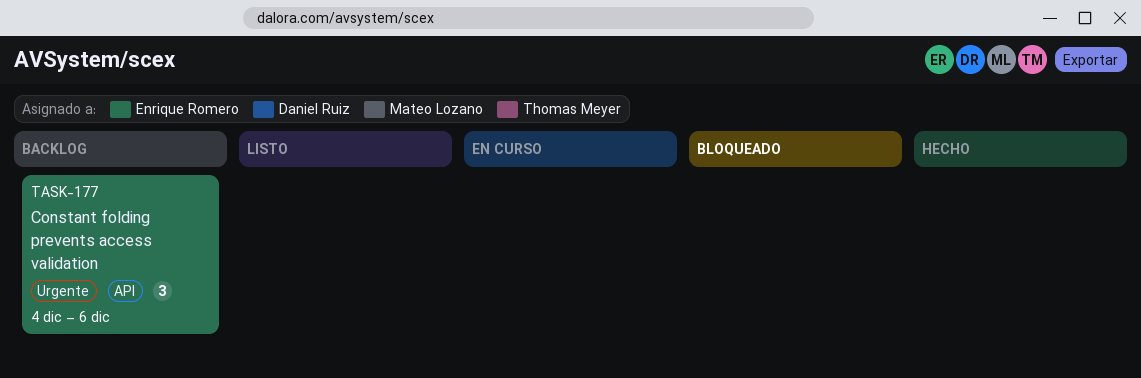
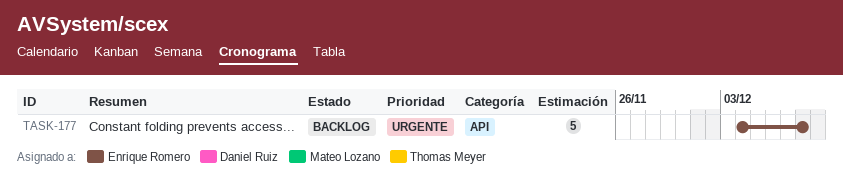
TASK-177, estimate: 3 -> 5
TASK-177, due: Dec 6 -> Dec 8

